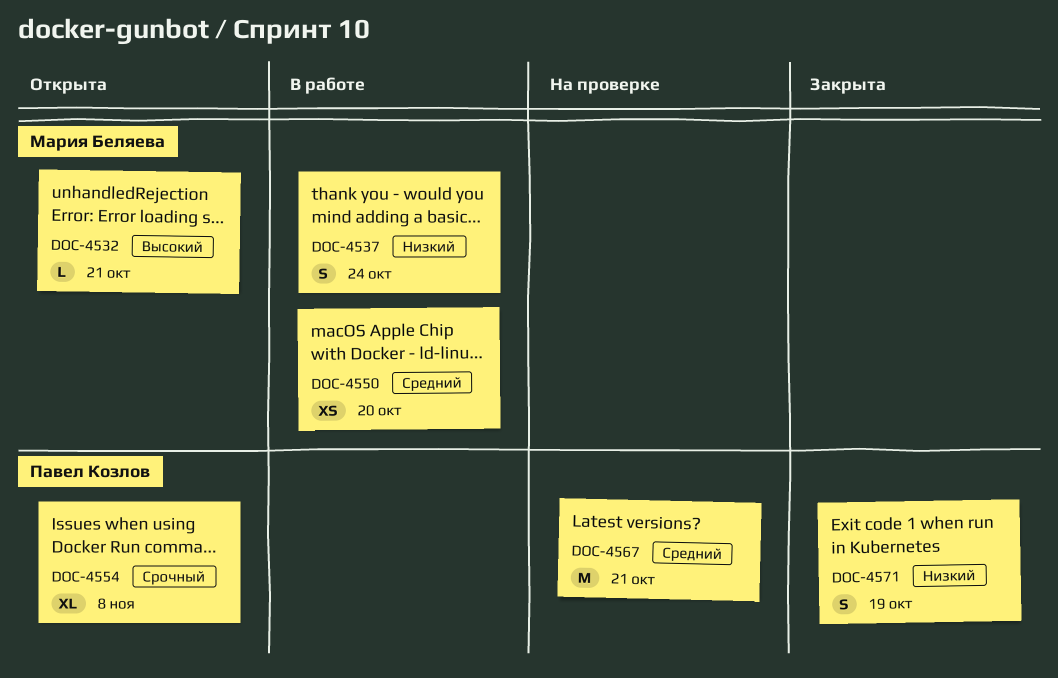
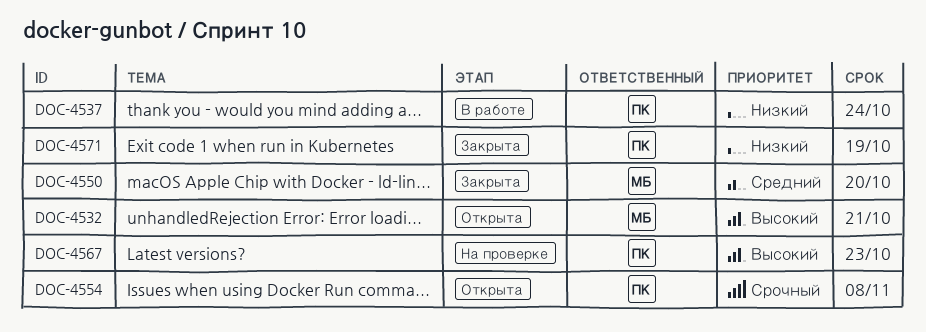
DOC-4537, owner: Мария Беляева -> Павел Козлов
DOC-4550, status: В работе -> Закрыта
DOC-4567, priority: Средний -> Высокий
DOC-4567, due: Oct 21 -> Oct 23

